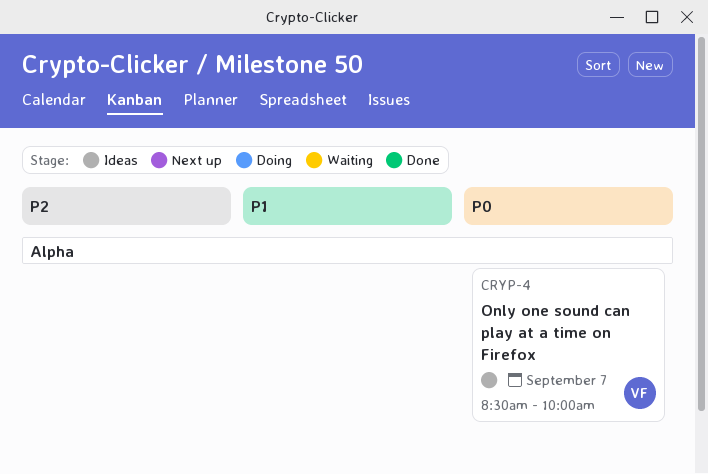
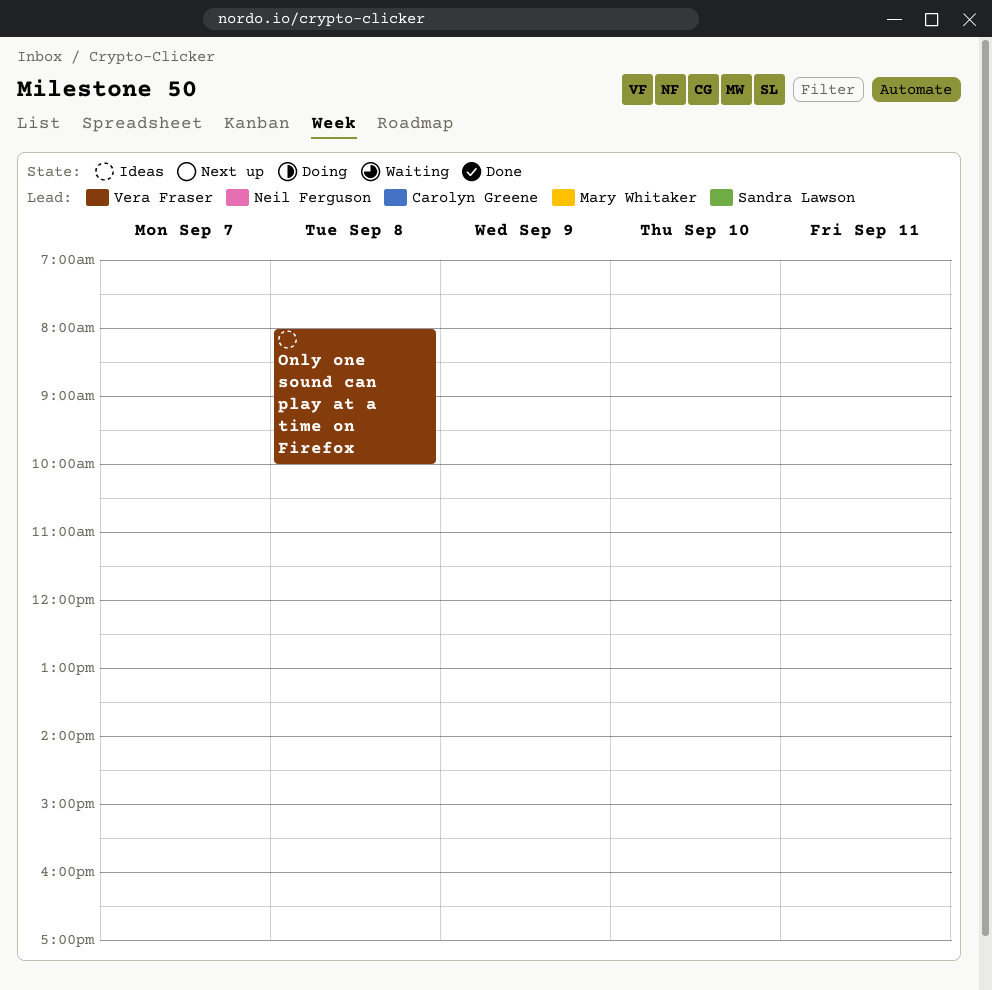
Only one sound can play at a time on Firefox, day: Sep 7 -> Sep 8
Only one sound can play at a time on Firefox, begins: 08:30 -> 08:00

